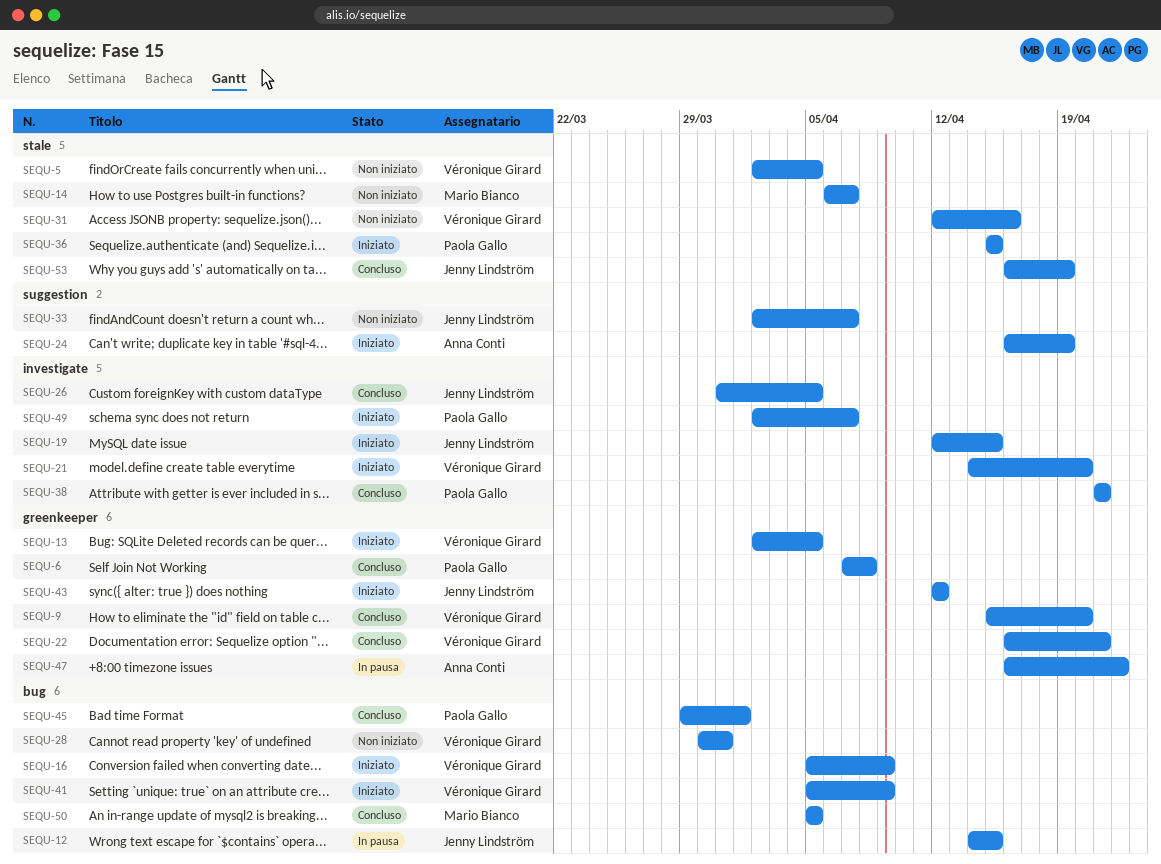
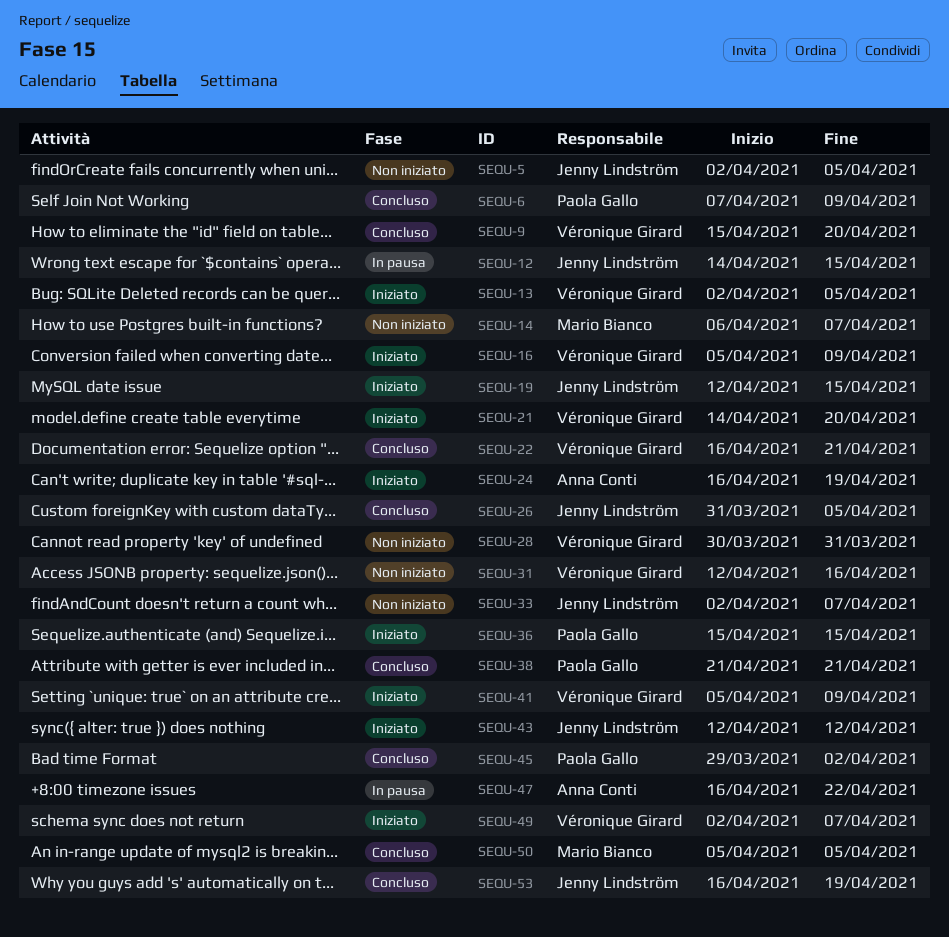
SEQU-5, owner: Véronique Girard -> Jenny Lindström
SEQU-6, due: Apr 8 -> Apr 9
SEQU-45, due: Apr 1 -> Apr 2
SEQU-49, owner: Paola Gallo -> Véronique Girard

